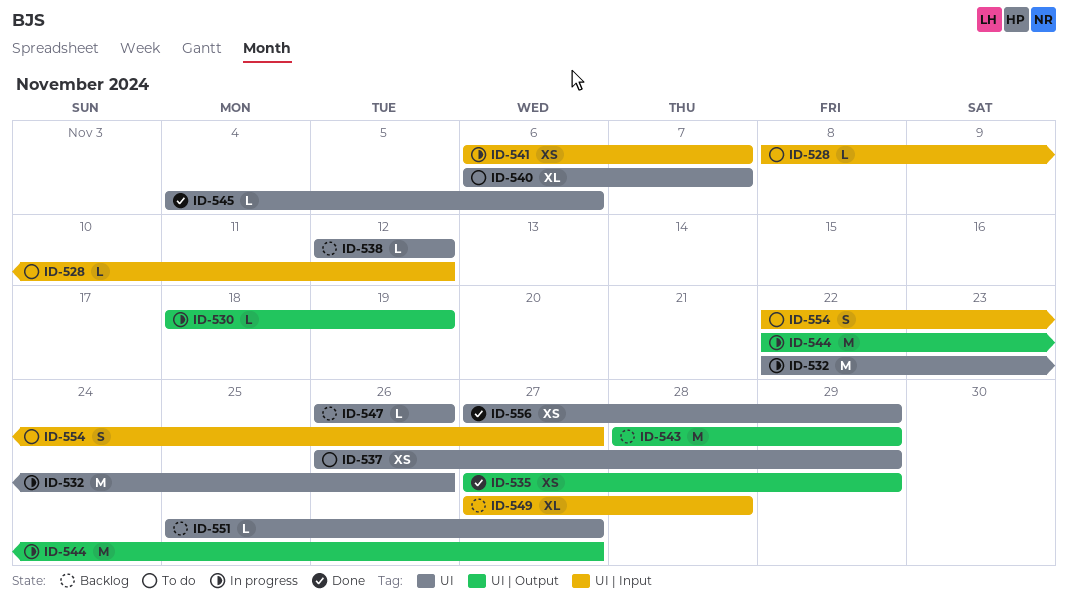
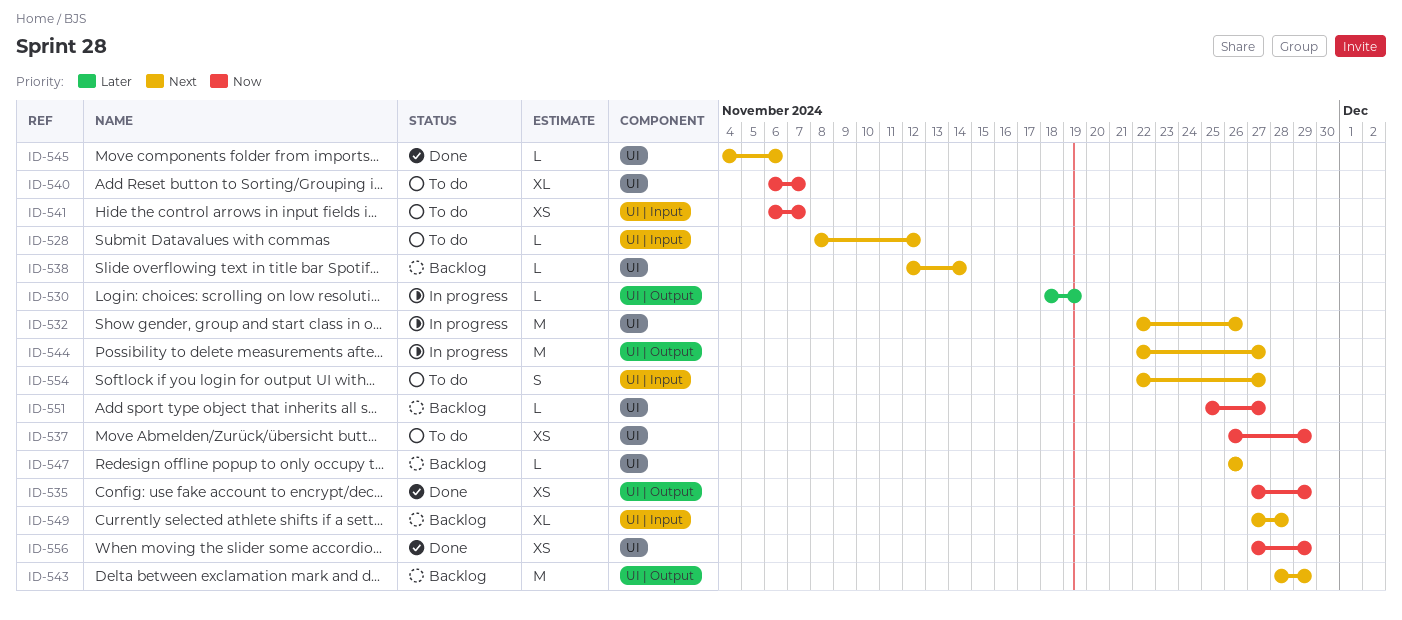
ID-538, due: Nov 12 -> Nov 14
ID-541, status: In progress -> To do

